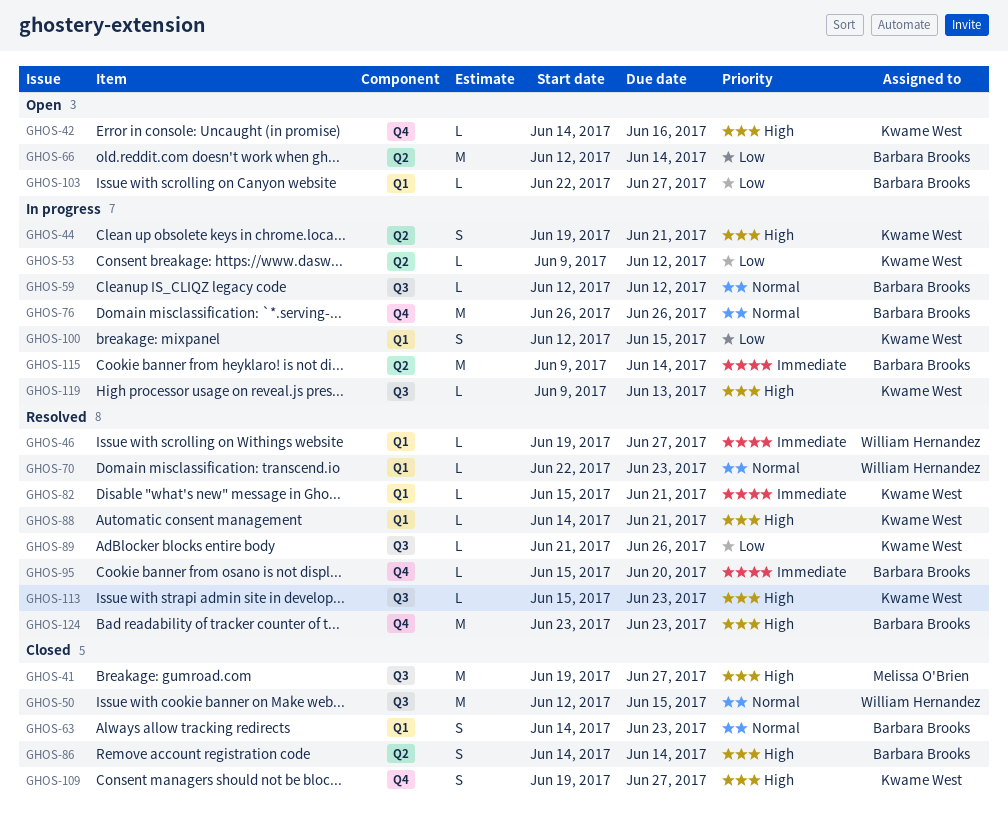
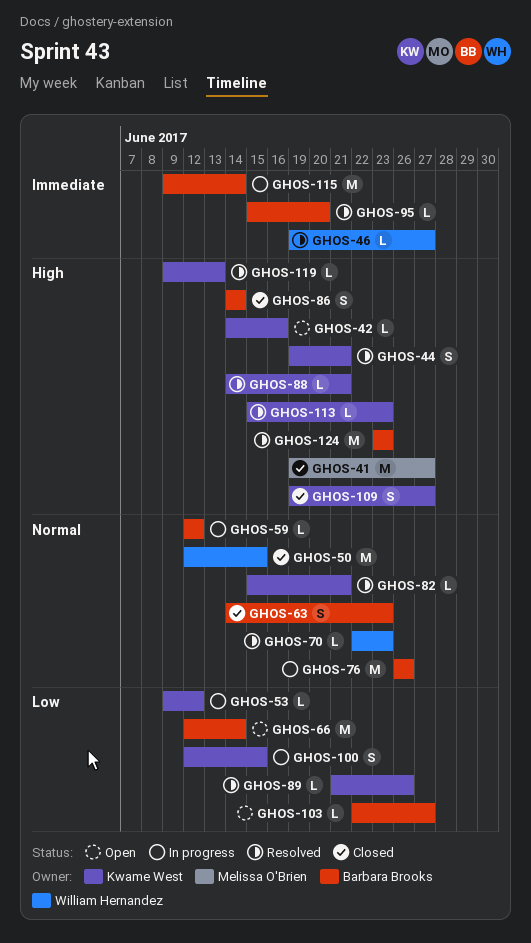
GHOS-44, status: In progress -> Resolved
GHOS-82, priority: Immediate -> Normal
GHOS-119, status: In progress -> Resolved

